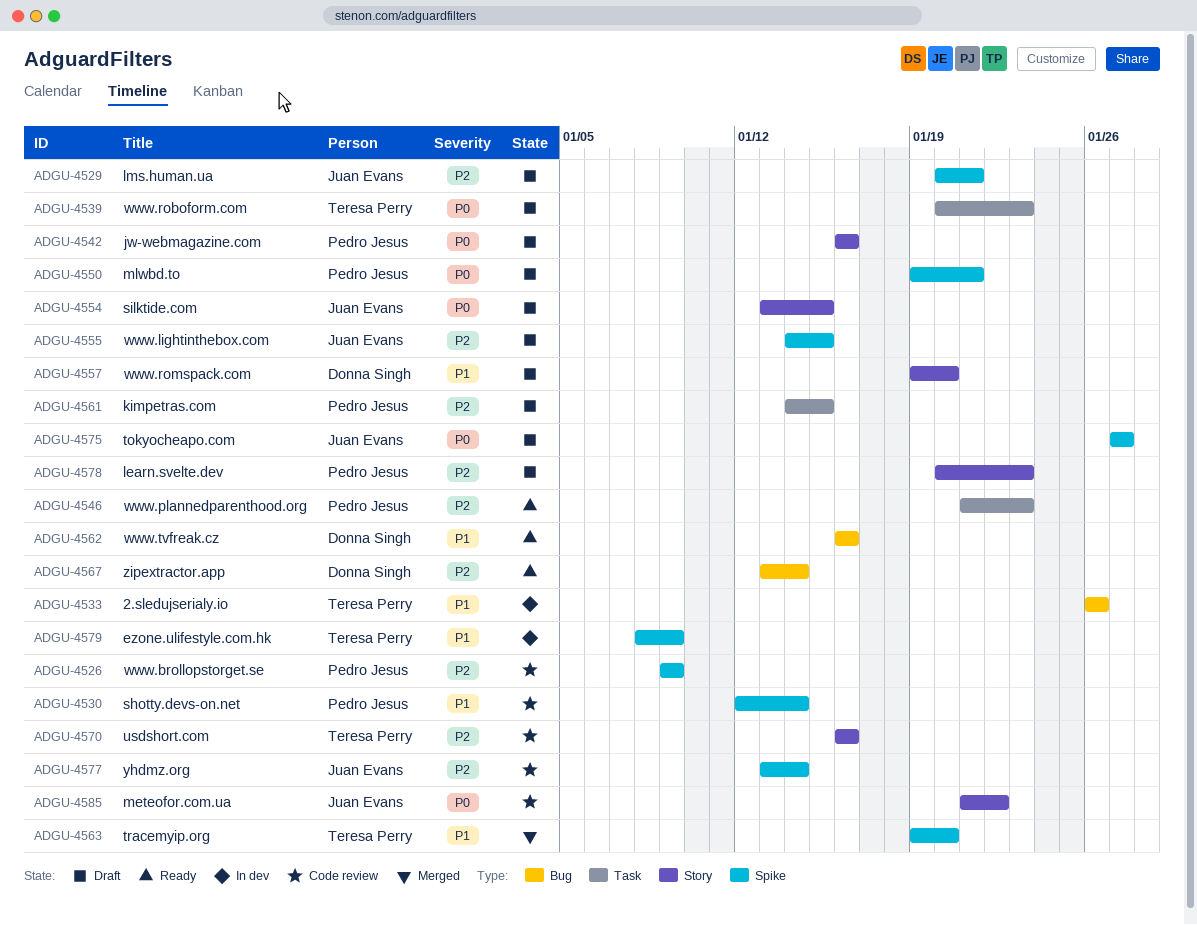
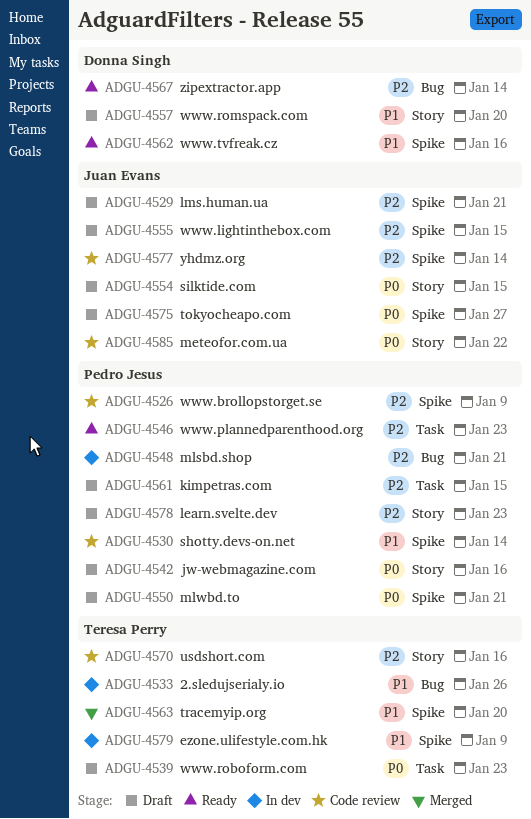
ADGU-4548: none -> present
ADGU-4562, label: Bug -> Spike

